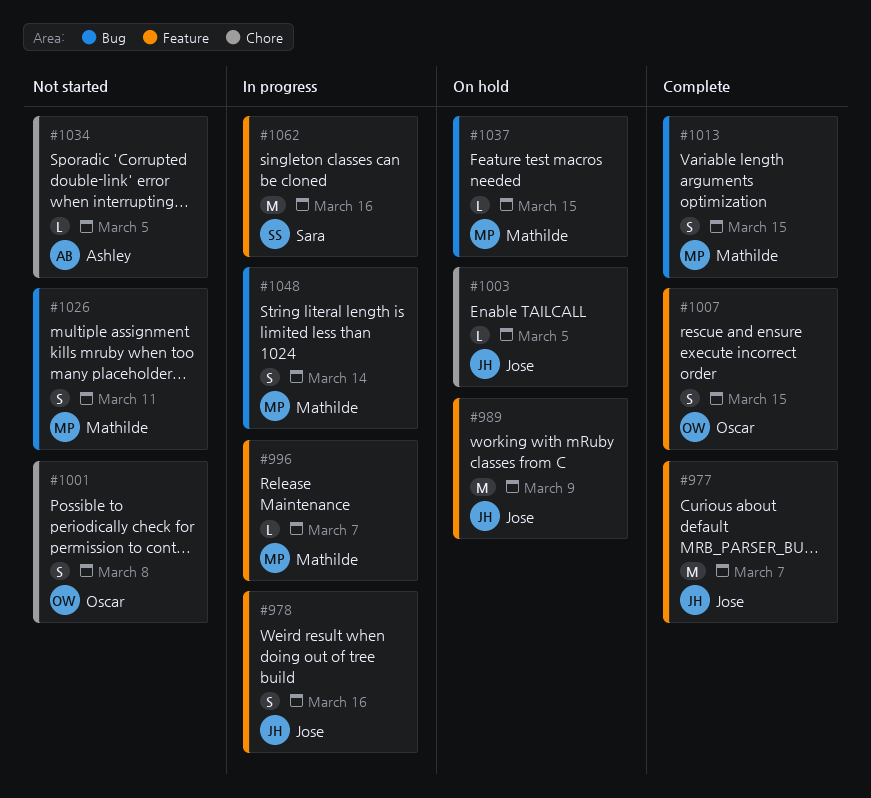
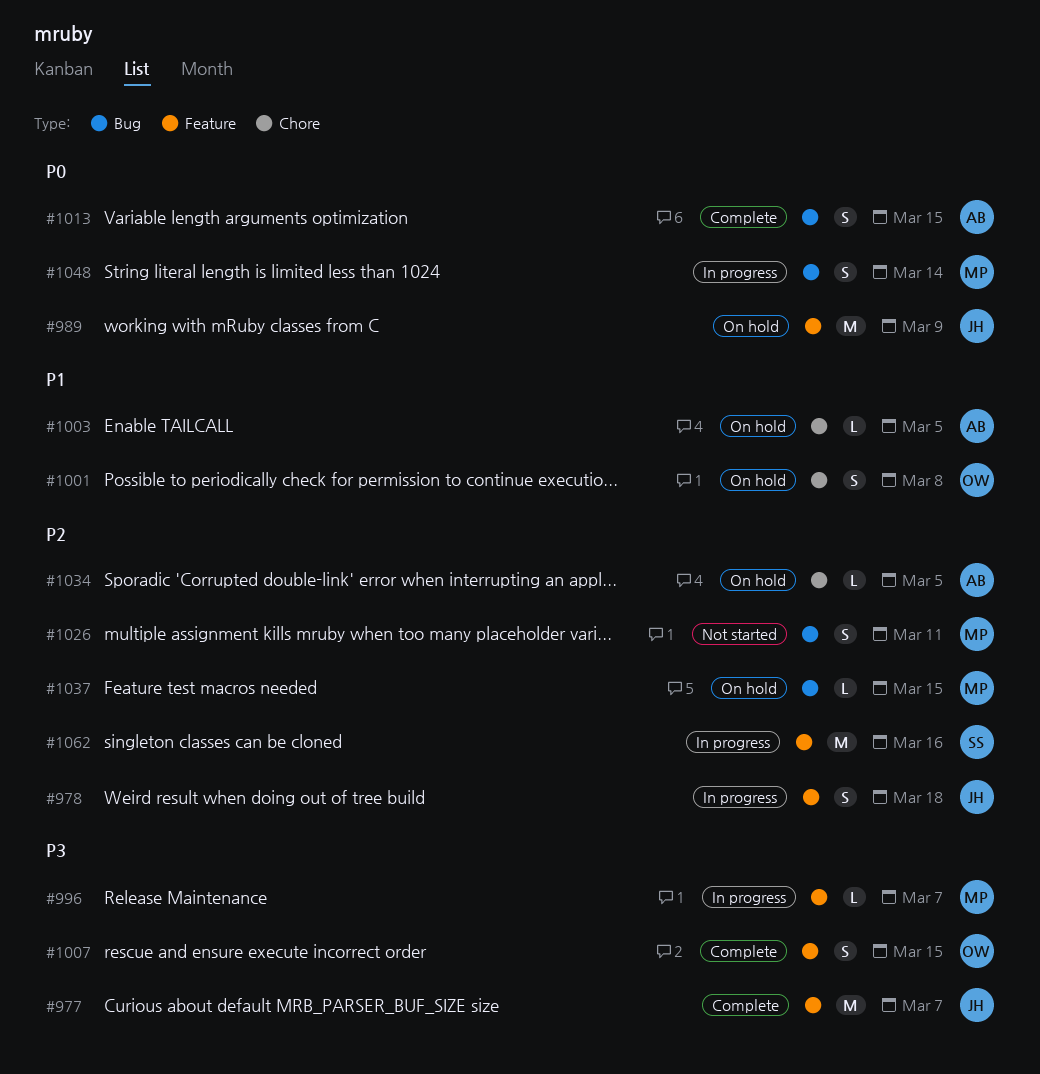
#978, due: Mar 16 -> Mar 18
#1001, status: Not started -> On hold
#1003, owner: Jose -> Ashley
#1013, owner: Mathilde -> Ashley
#1034, status: Not started -> On hold

